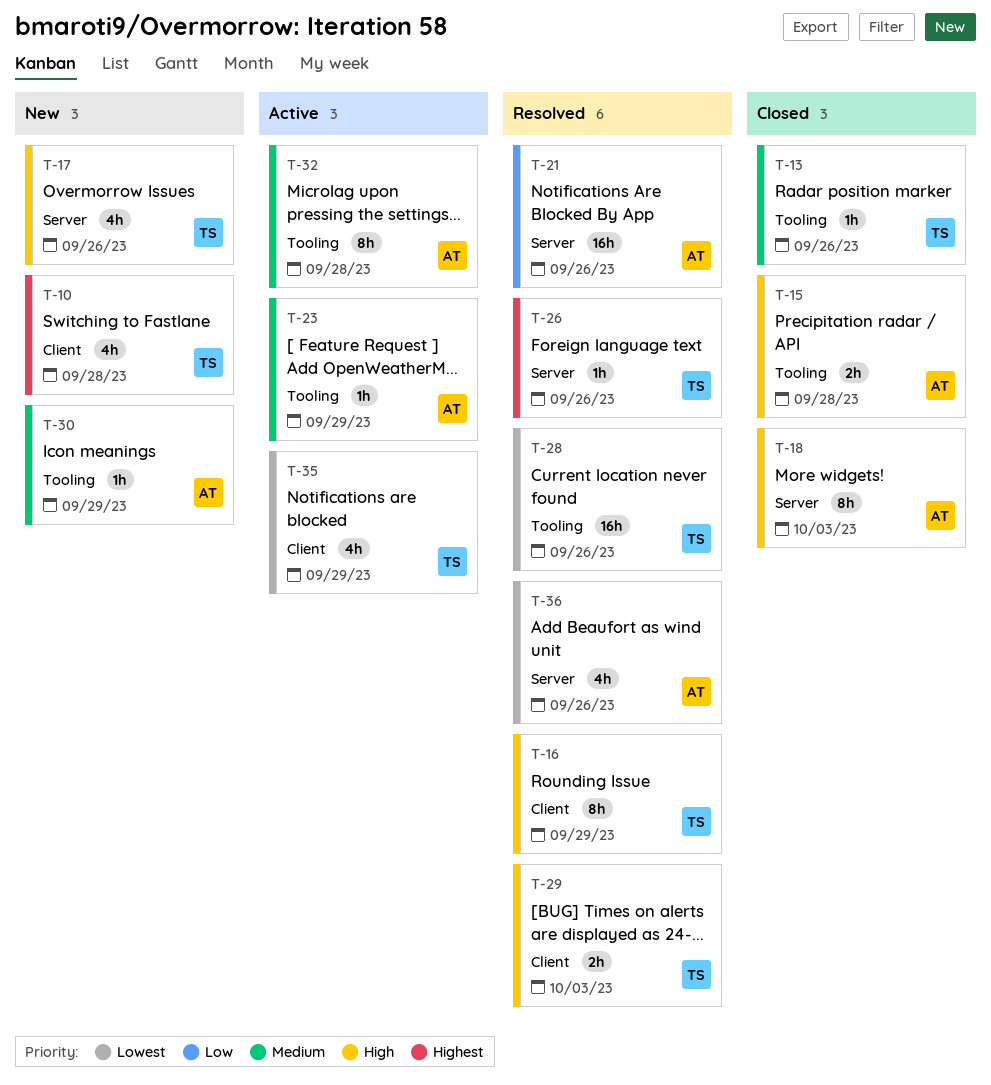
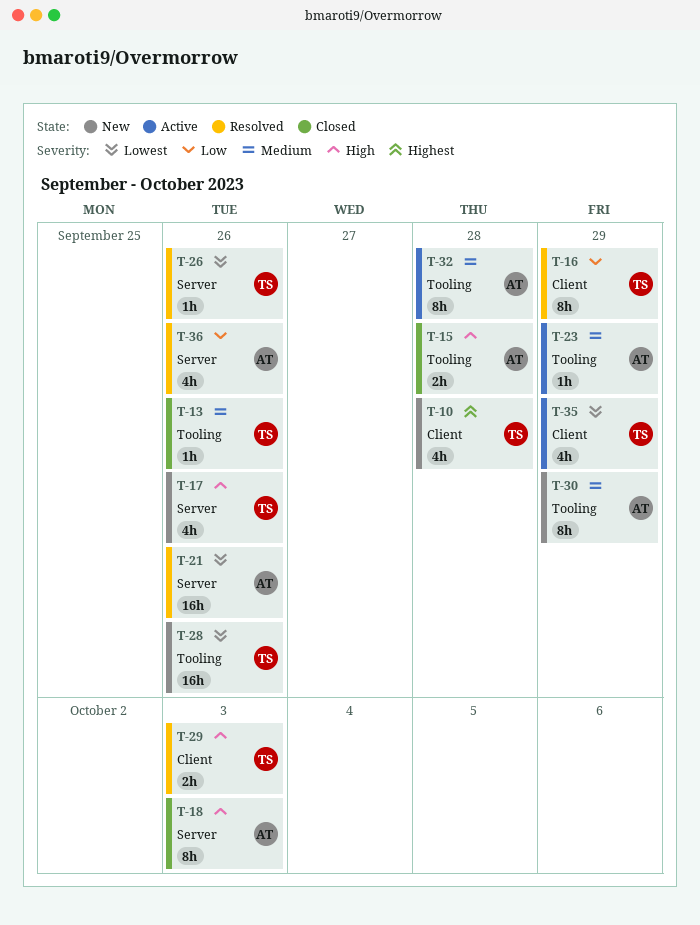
T-16, priority: High -> Low
T-21, priority: Low -> Lowest
T-26, priority: Highest -> Lowest
T-28, status: Resolved -> New
T-30, estimate: 1h -> 8h
T-36, priority: Lowest -> Low

